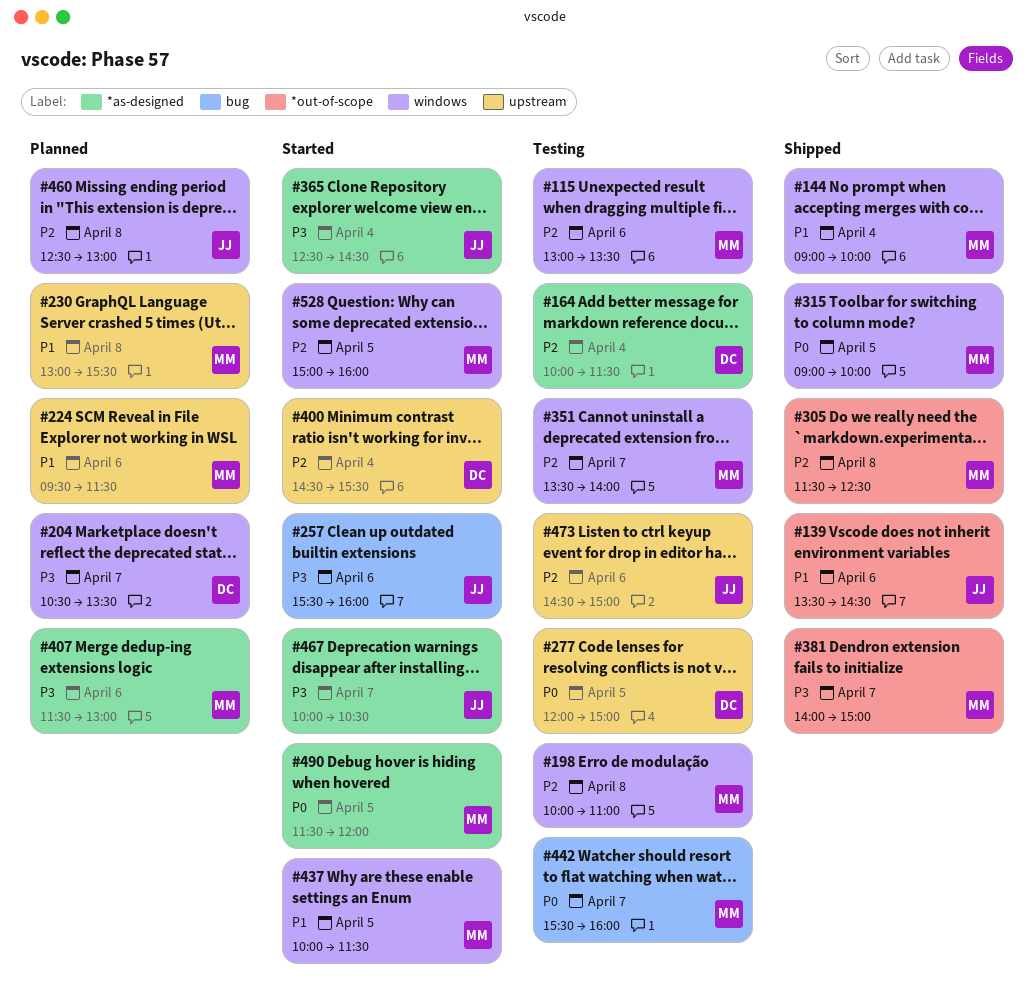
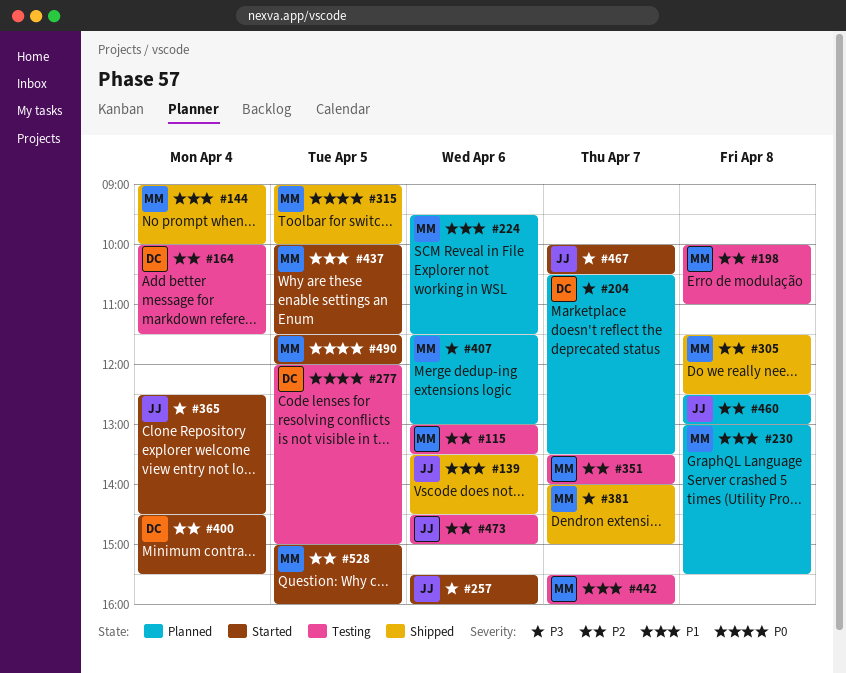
#442, priority: P0 -> P1

